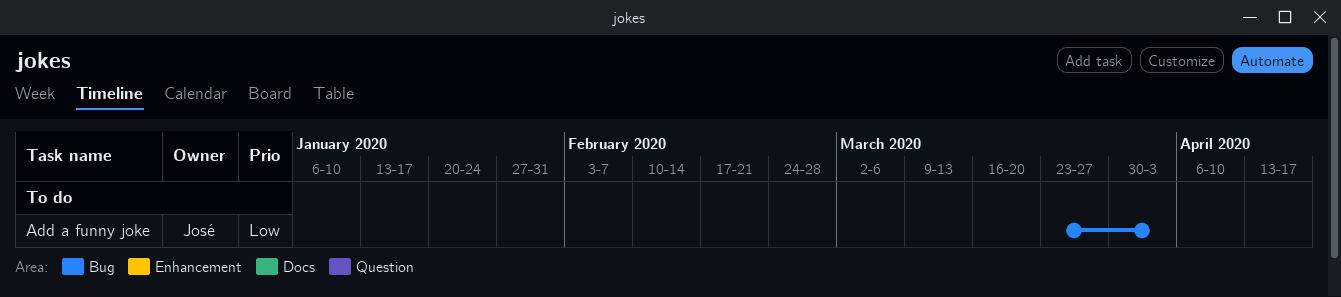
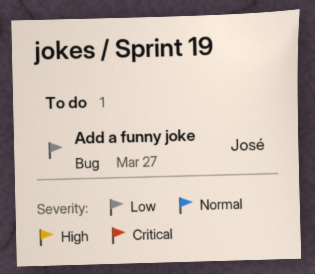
Add a funny joke, due: Apr 3 -> Mar 27

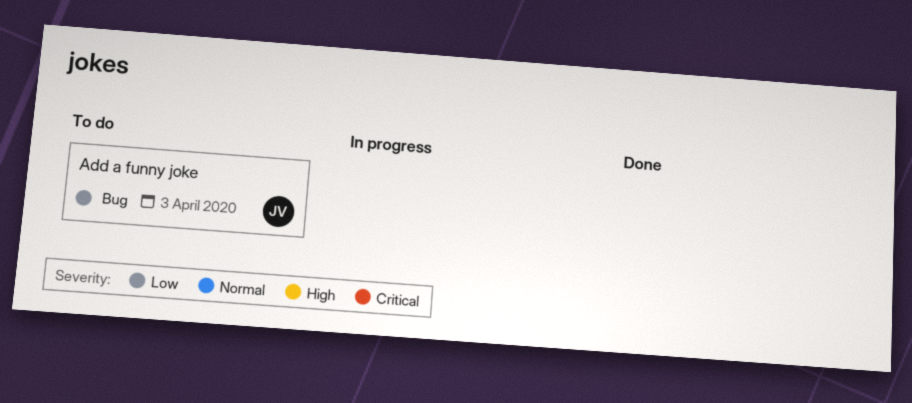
Add a funny joke, due: Mar 27 -> Apr 3

